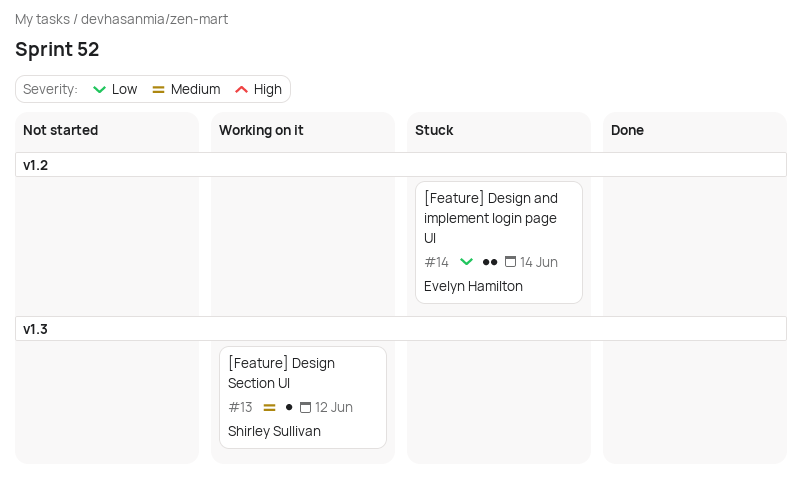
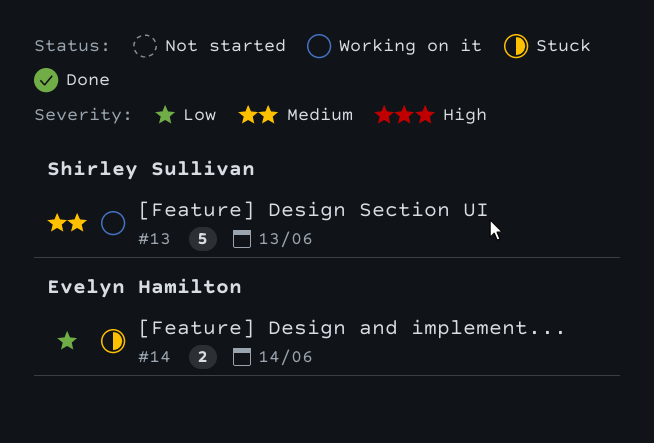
#13, estimate: 1 -> 5
#13, due: Jun 12 -> Jun 13

